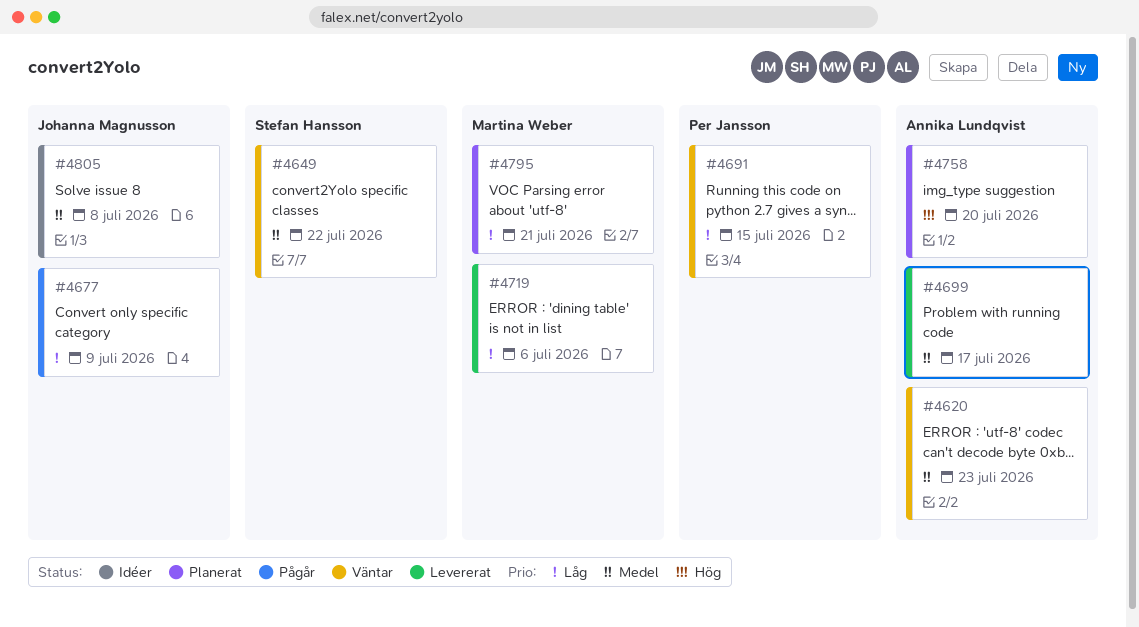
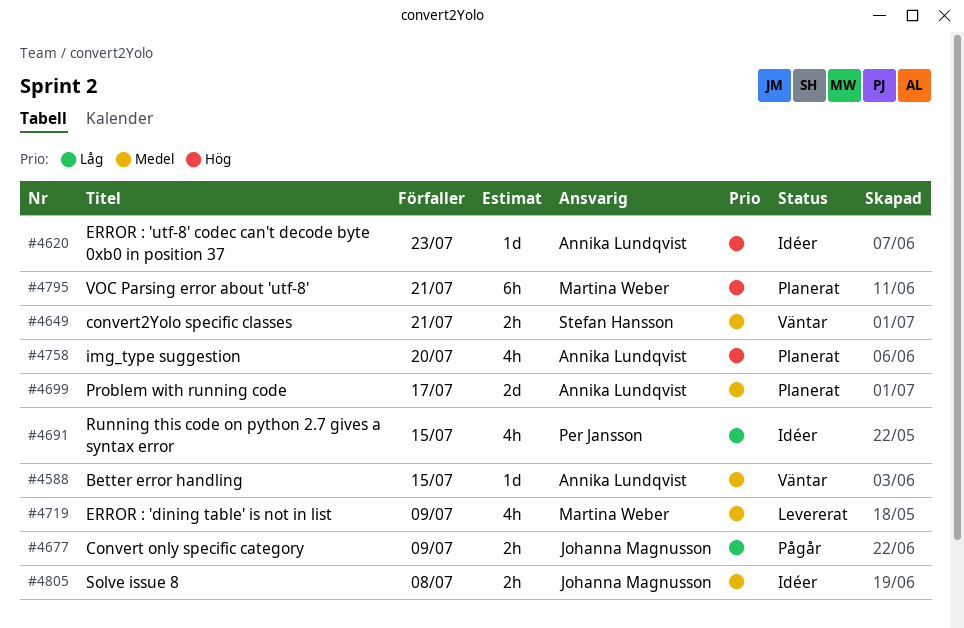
#4588: none -> present
#4620, status: Väntar -> Idéer
#4620, priority: Medel -> Hög
#4649, due: Jul 22 -> Jul 21
#4691, status: Väntar -> Idéer
#4699, status: Levererat -> Planerat
#4719, priority: Låg -> Medel
#4719, due: Jul 6 -> Jul 9
#4795, priority: Låg -> Hög

